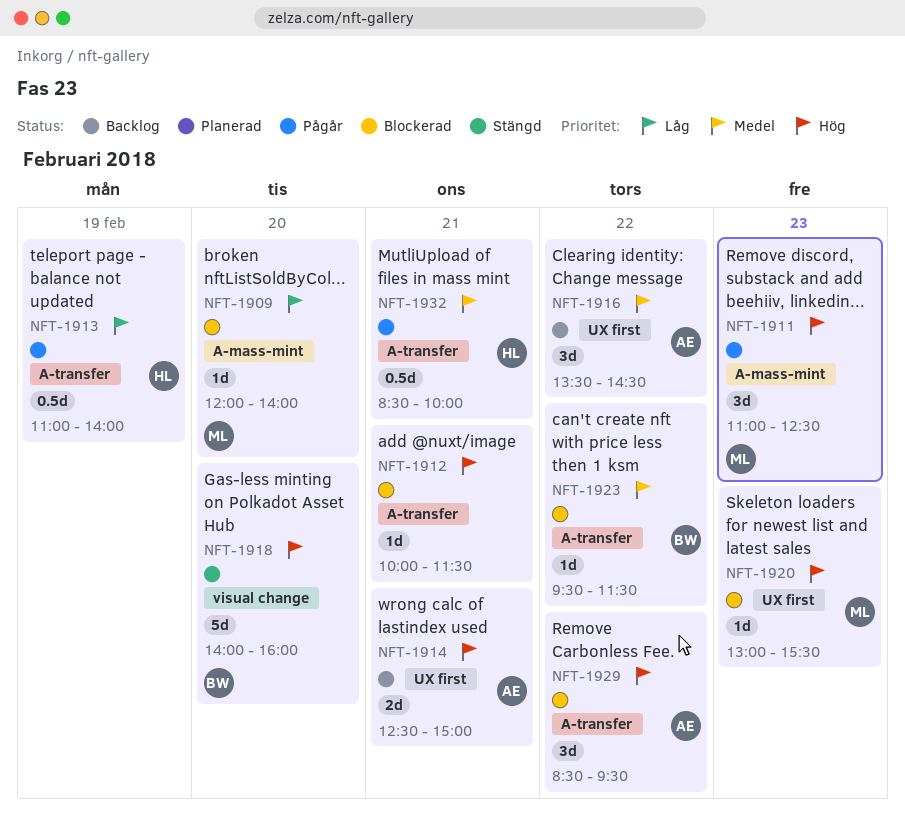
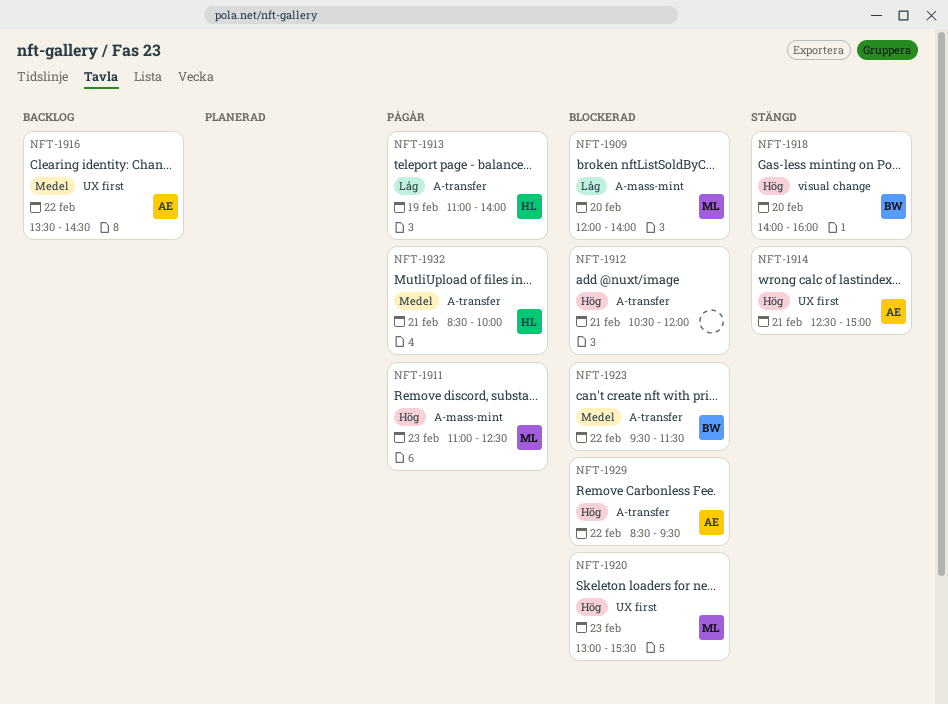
NFT-1912, begins: 10:00 -> 10:30
NFT-1912, ends: 11:30 -> 12:00
NFT-1914, status: Backlog -> Stängd

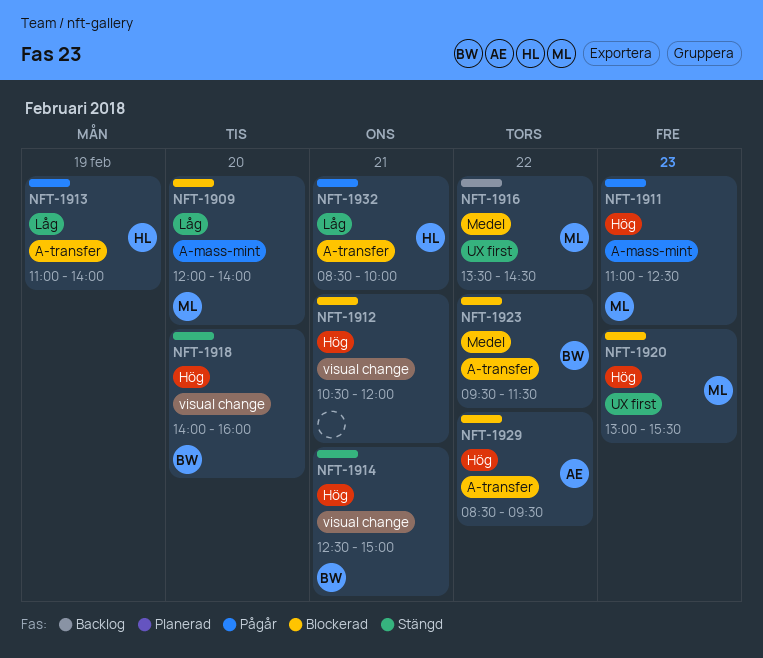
NFT-1912, label: A-transfer -> visual change
NFT-1914, owner: AE -> BW
NFT-1914, label: UX first -> visual change
NFT-1916, owner: AE -> ML
NFT-1932, priority: Medel -> Låg

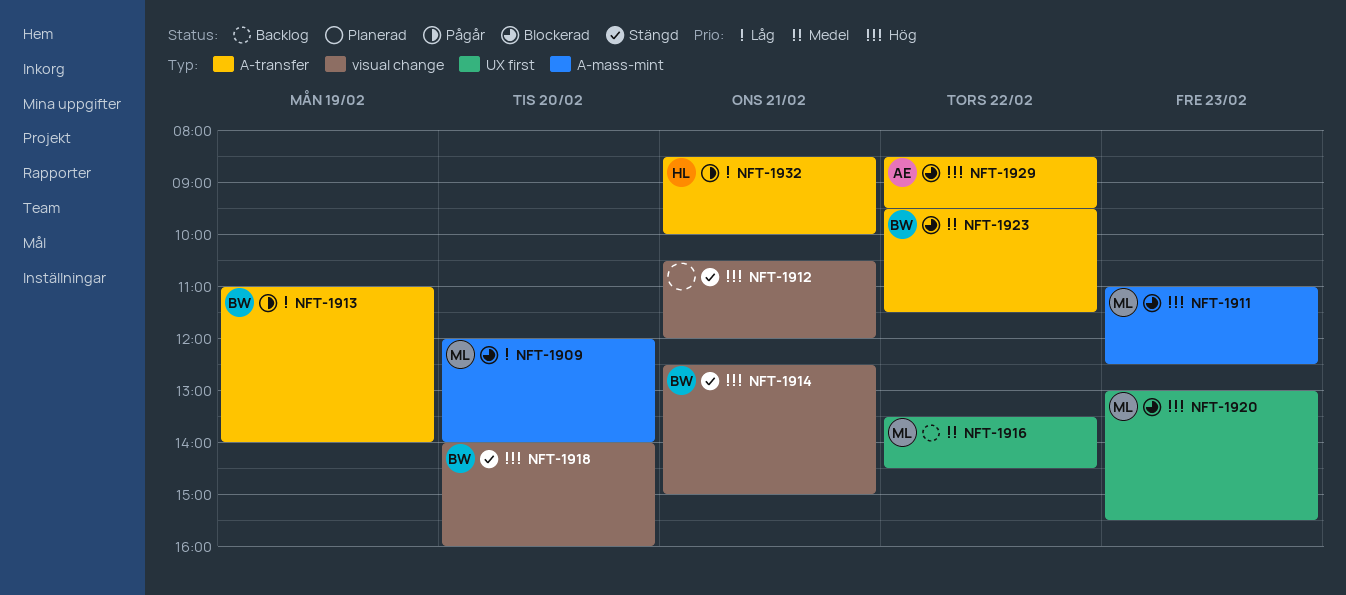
NFT-1911, status: Pågår -> Blockerad
NFT-1912, status: Blockerad -> Stängd
NFT-1913, owner: HL -> BW

